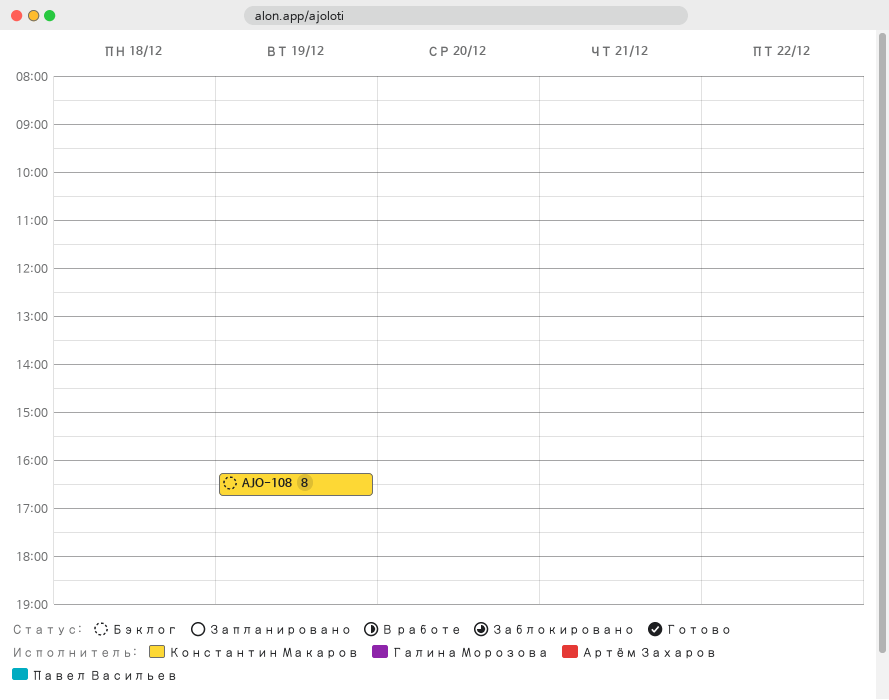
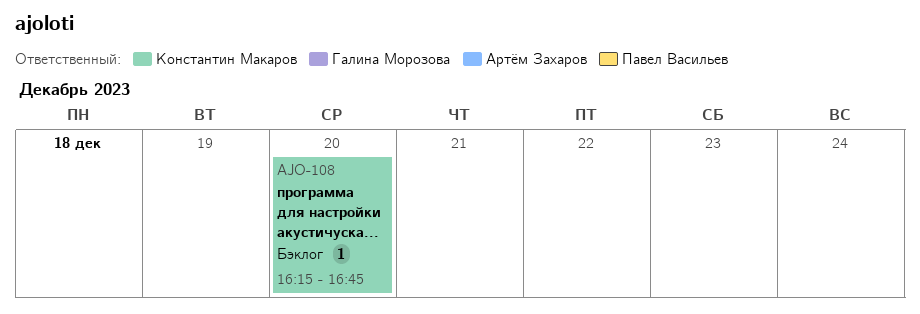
AJO-108, estimate: 8 -> 1
AJO-108, day: Dec 19 -> Dec 20

